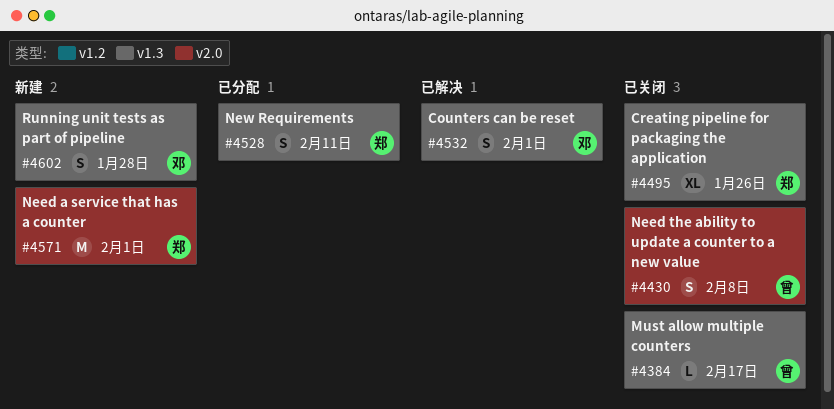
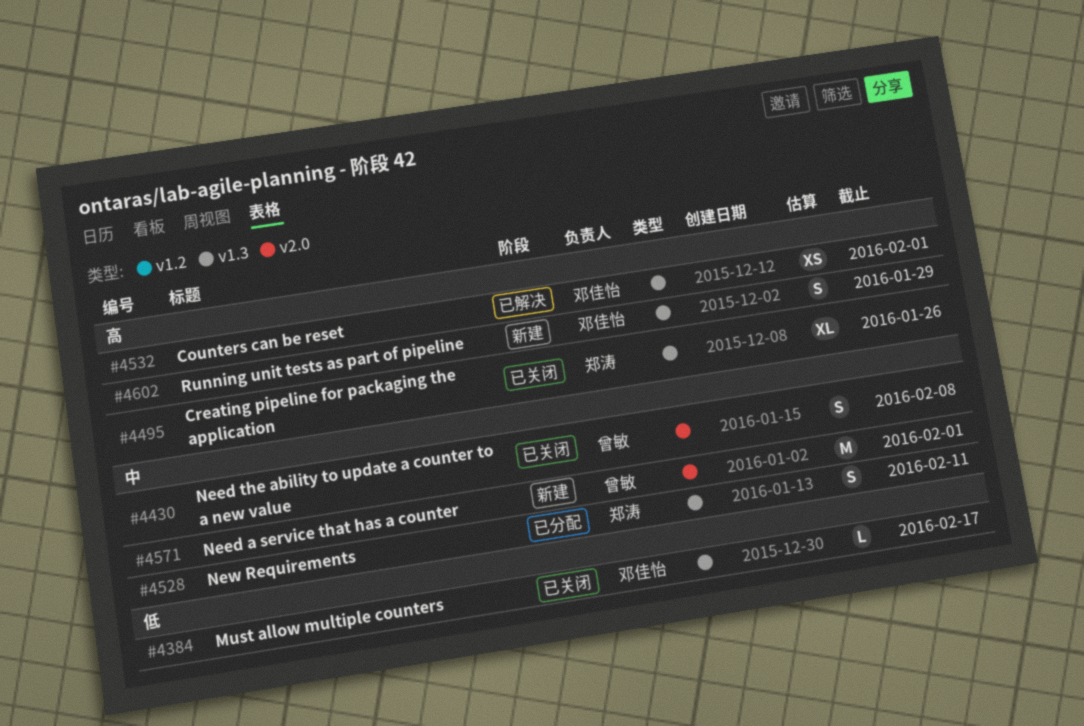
#4384, owner: 曾敏 -> 邓佳怡
#4532, estimate: S -> XS
#4571, owner: 郑涛 -> 曾敏
#4602, due: Jan 28 -> Jan 29

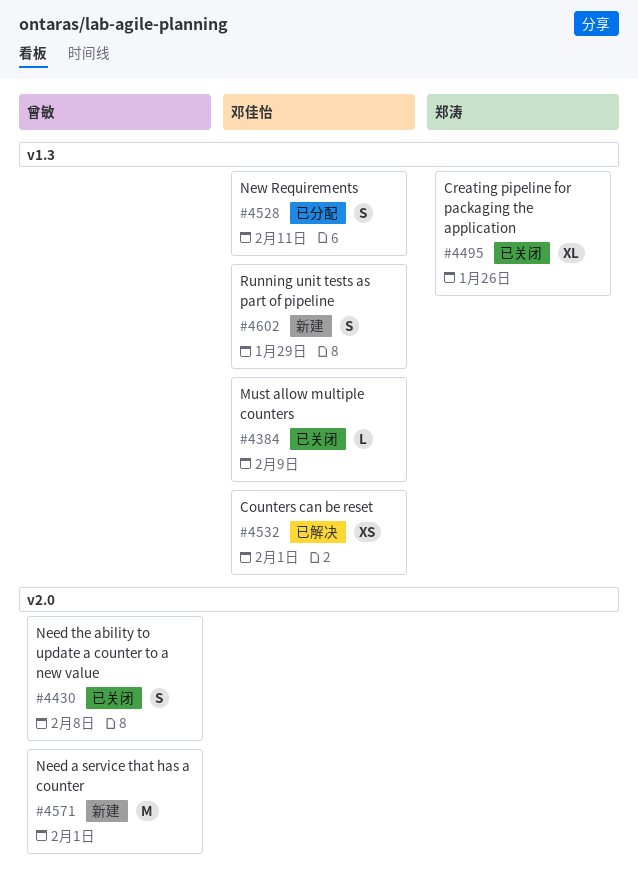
#4384, due: Feb 17 -> Feb 9
#4528, owner: 郑涛 -> 邓佳怡

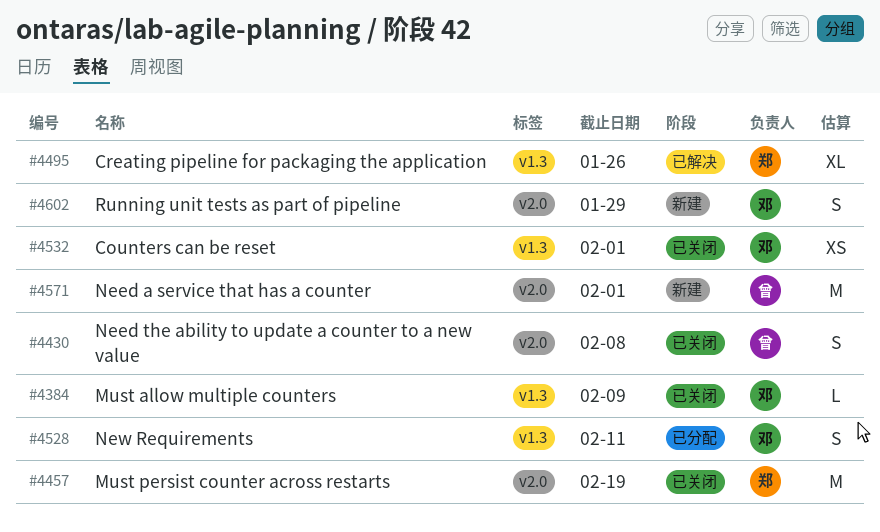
#4457: none -> present
#4495, status: 已关闭 -> 已解决
#4532, status: 已解决 -> 已关闭
#4602, label: v1.3 -> v2.0

